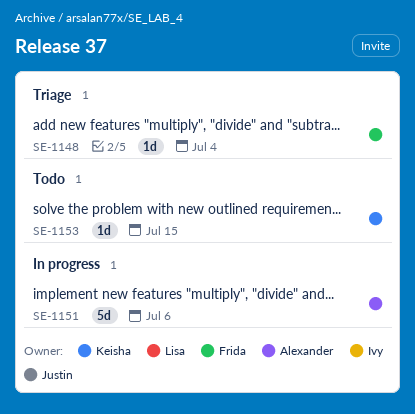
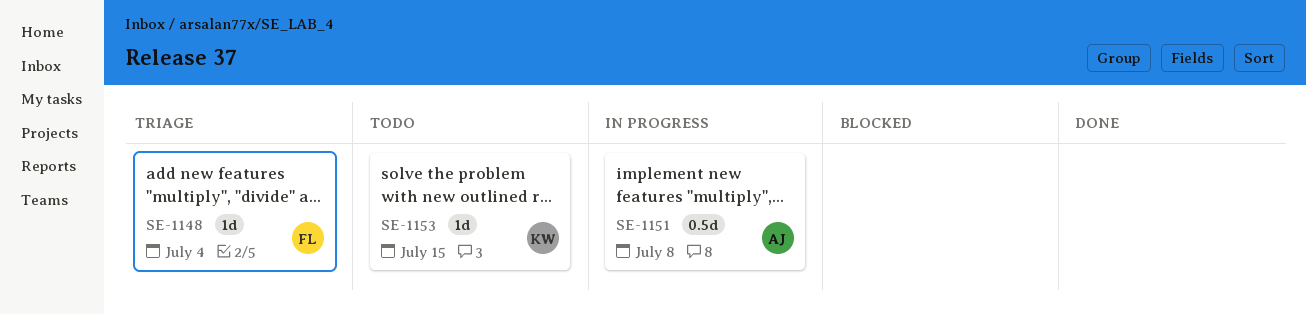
SE-1151, estimate: 5d -> 0.5d
SE-1151, due: Jul 6 -> Jul 8

